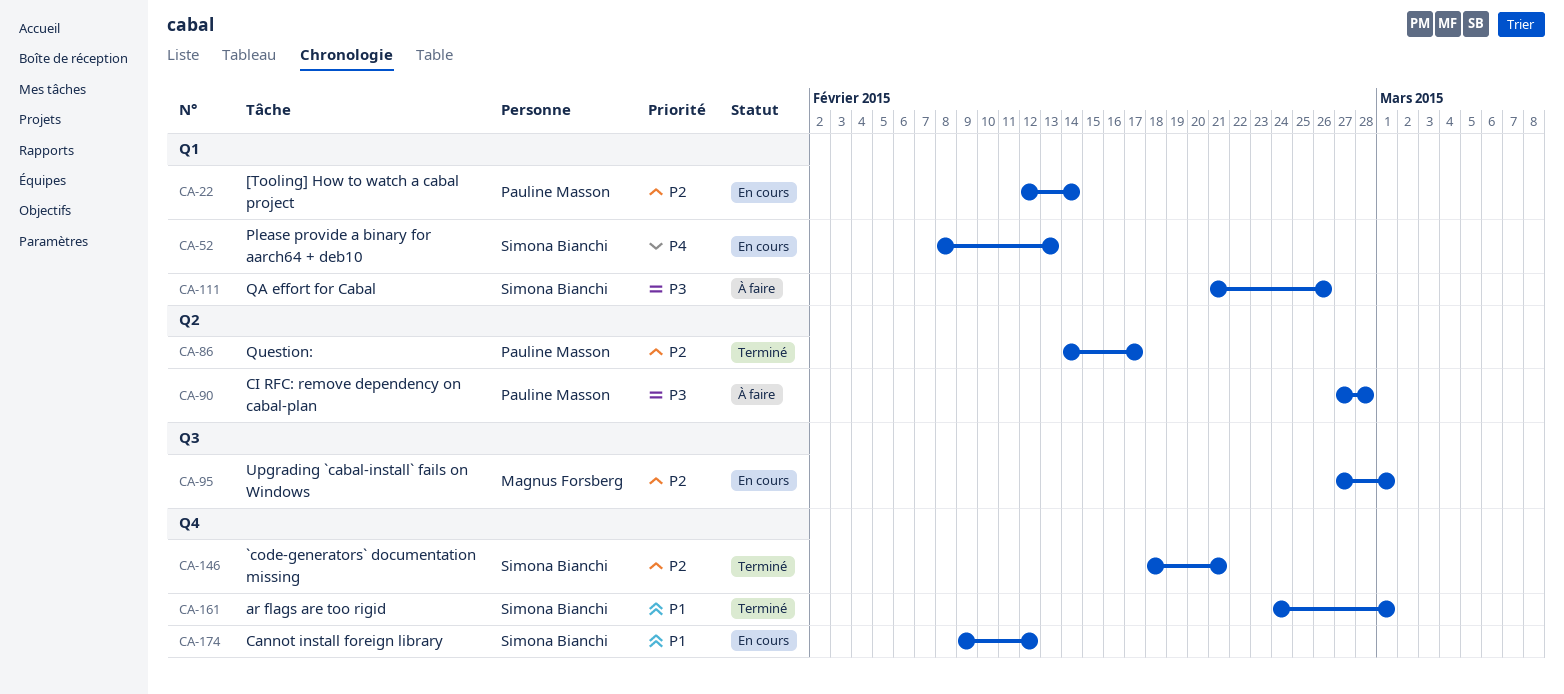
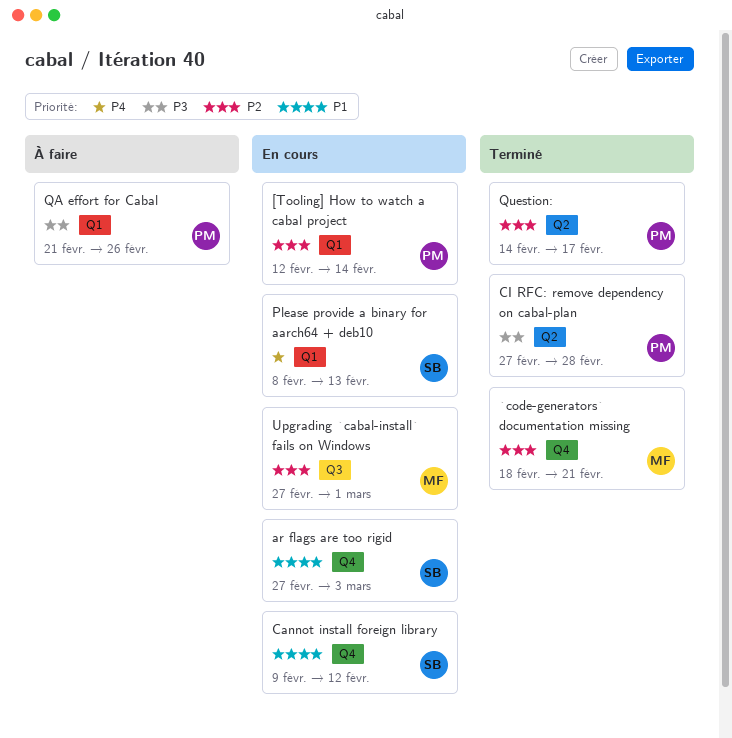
`code-generators` documentation missing, owner: Simona Bianchi -> Magnus Forsberg
ar flags are too rigid, status: Terminé -> En cours
ar flags are too rigid, start: Feb 24 -> Feb 27
ar flags are too rigid, due: Mar 1 -> Mar 3
CI RFC: remove dependency on cabal-plan, status: À faire -> Terminé
QA effort for Cabal, owner: Simona Bianchi -> Pauline Masson

